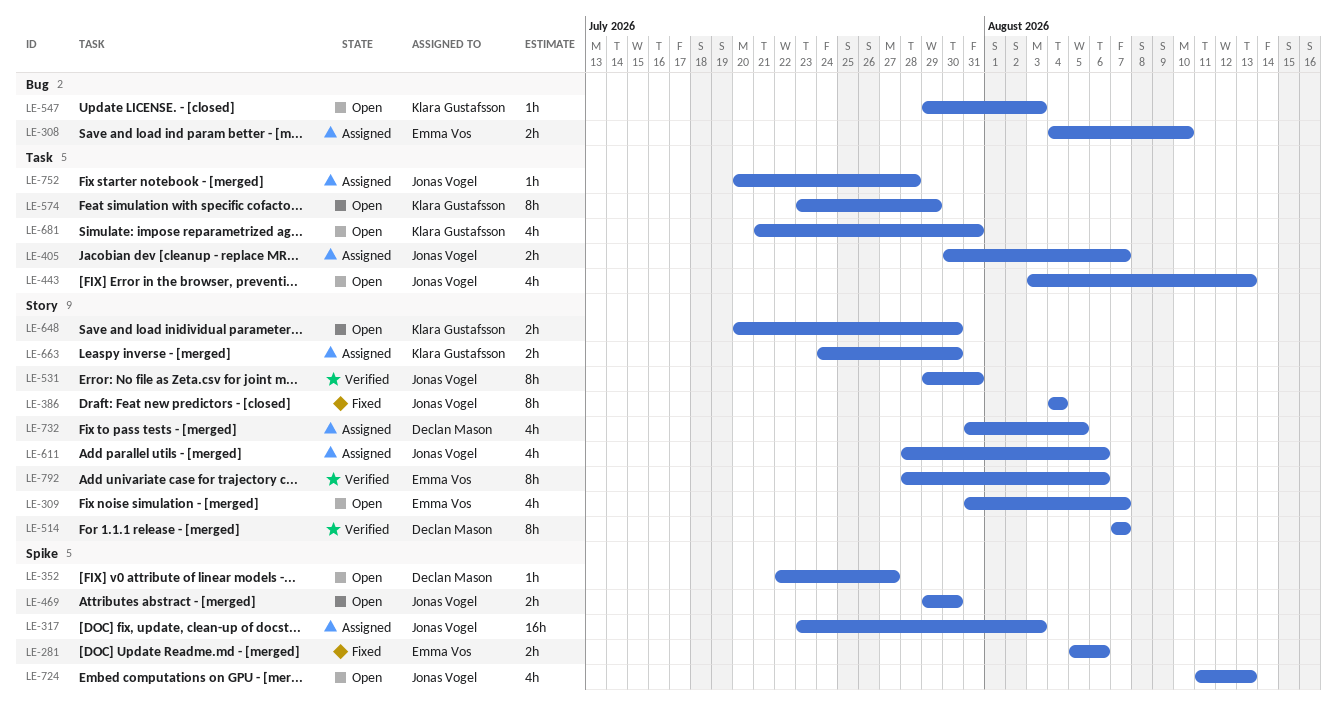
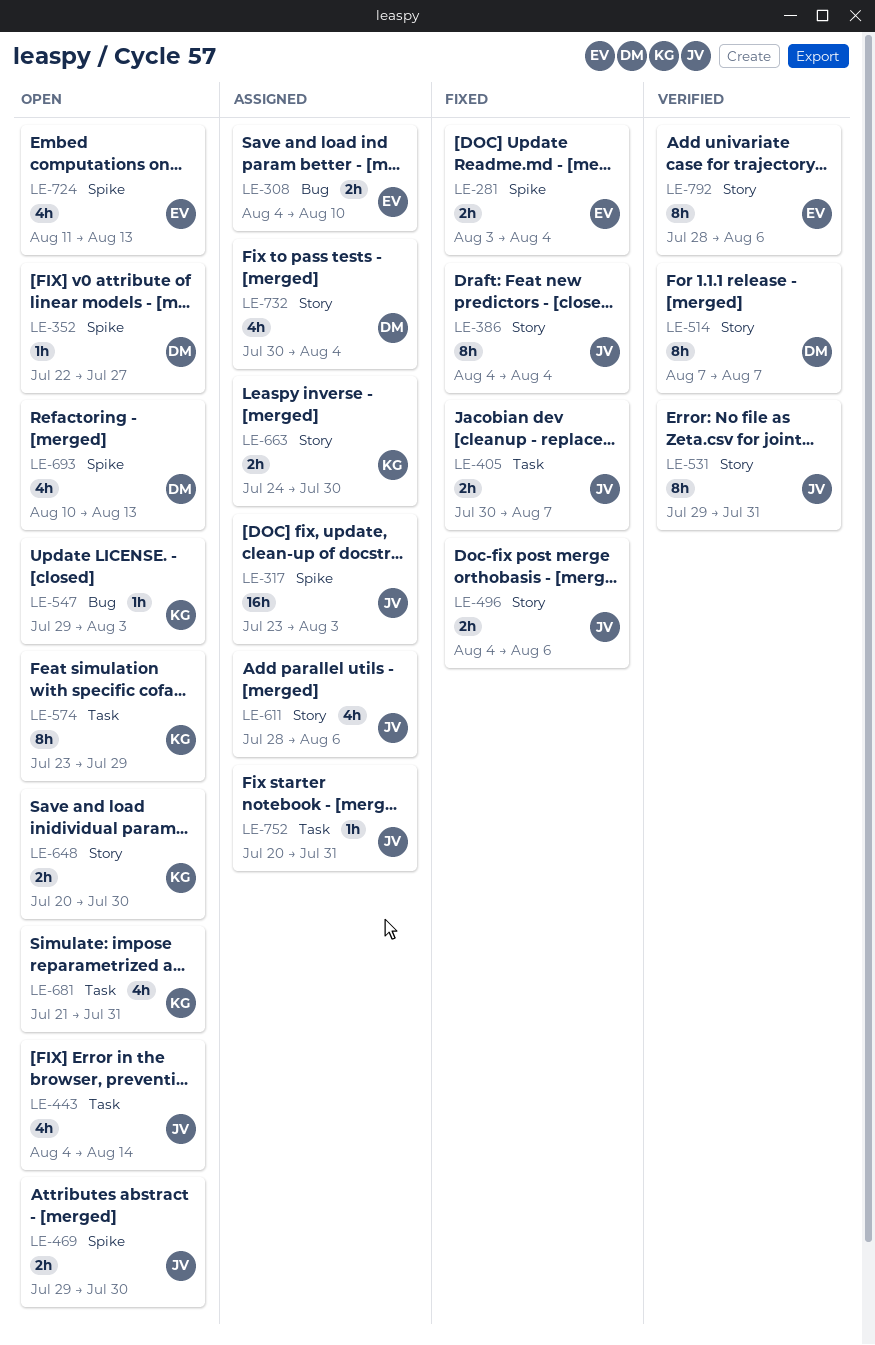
LE-281, start: Aug 5 -> Aug 3
LE-281, due: Aug 6 -> Aug 4
LE-309: present -> none
LE-405, status: Assigned -> Fixed
LE-443, start: Aug 3 -> Aug 4
LE-443, due: Aug 13 -> Aug 14
LE-496: none -> present
LE-693: none -> present
LE-724, owner: Jonas Vogel -> Emma Vos
LE-732, start: Jul 31 -> Jul 30
LE-732, due: Aug 5 -> Aug 4
LE-752, due: Jul 28 -> Jul 31

